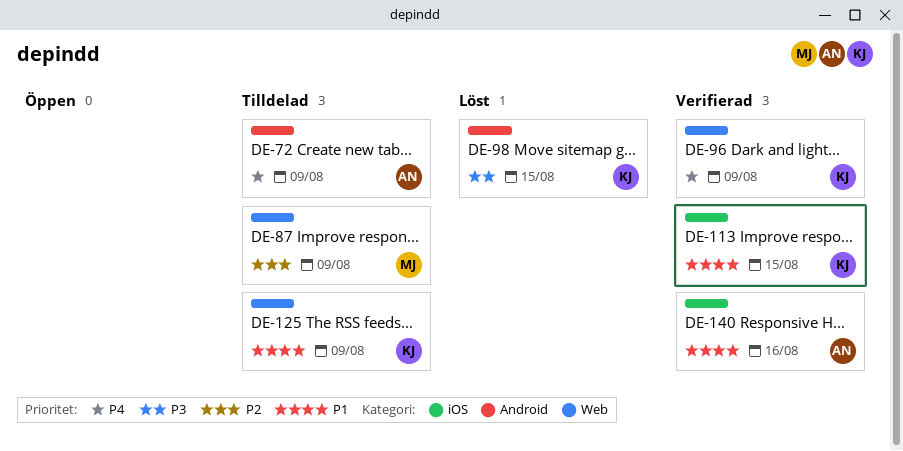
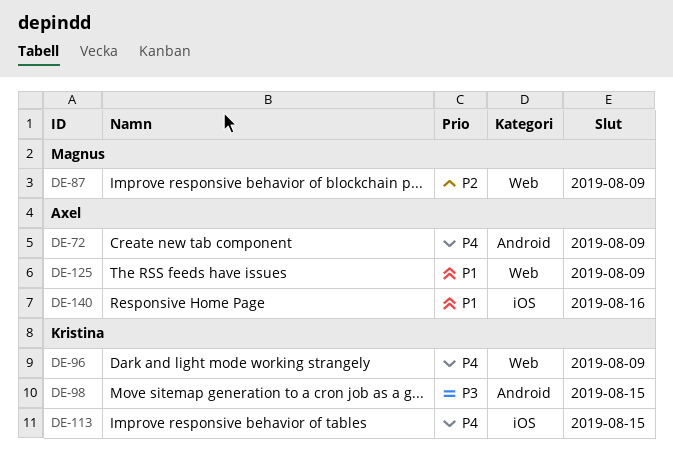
DE-113, priority: P1 -> P4
DE-125, owner: Kristina -> Axel

